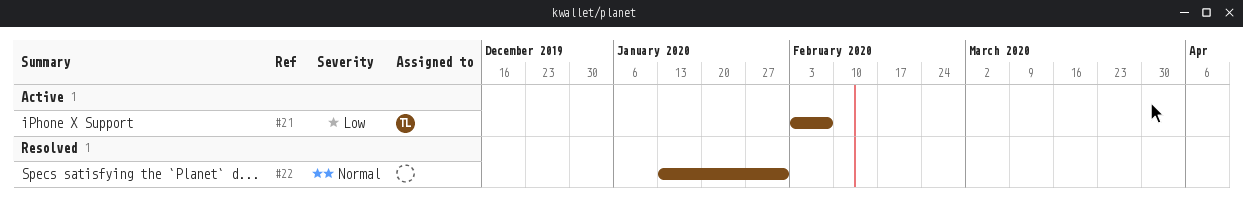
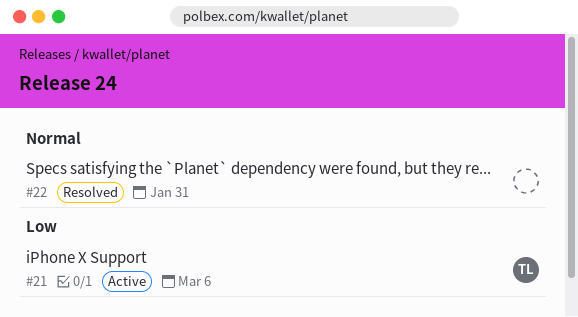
#21, due: Feb 7 -> Mar 6

